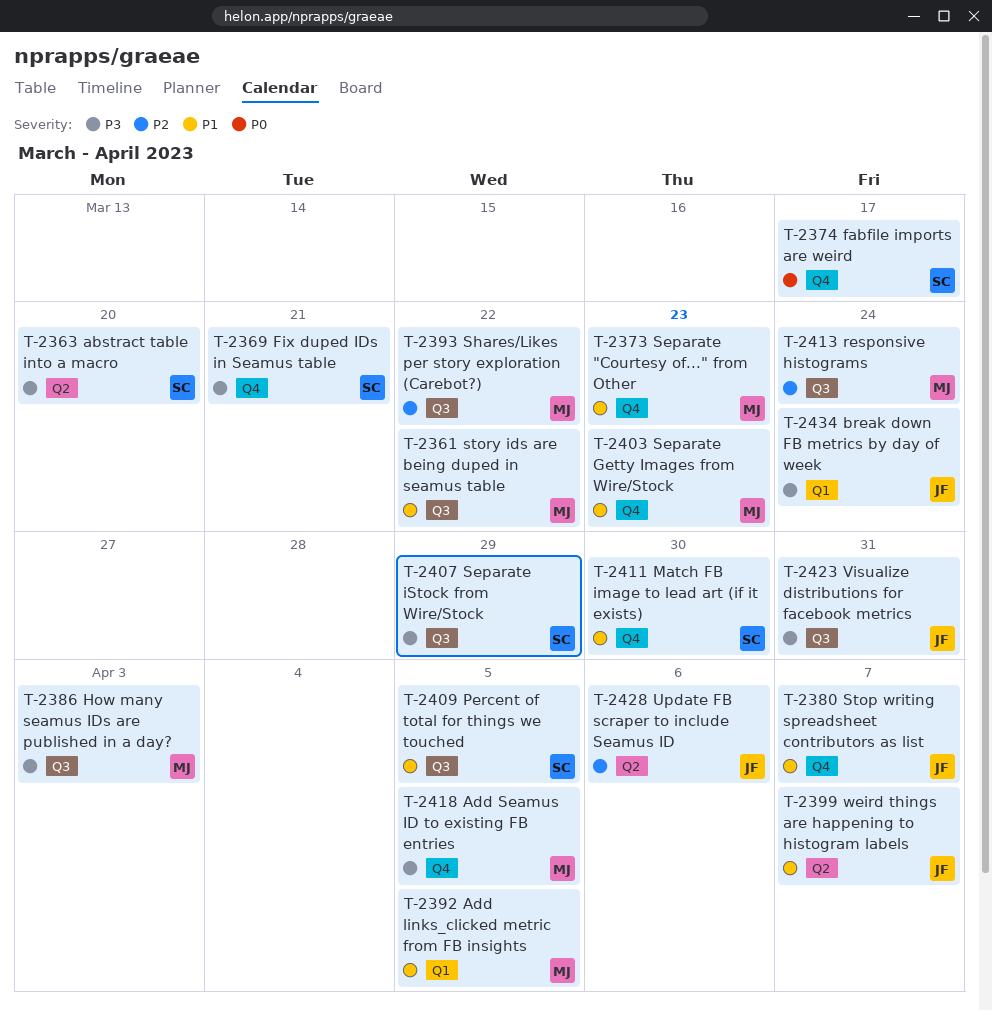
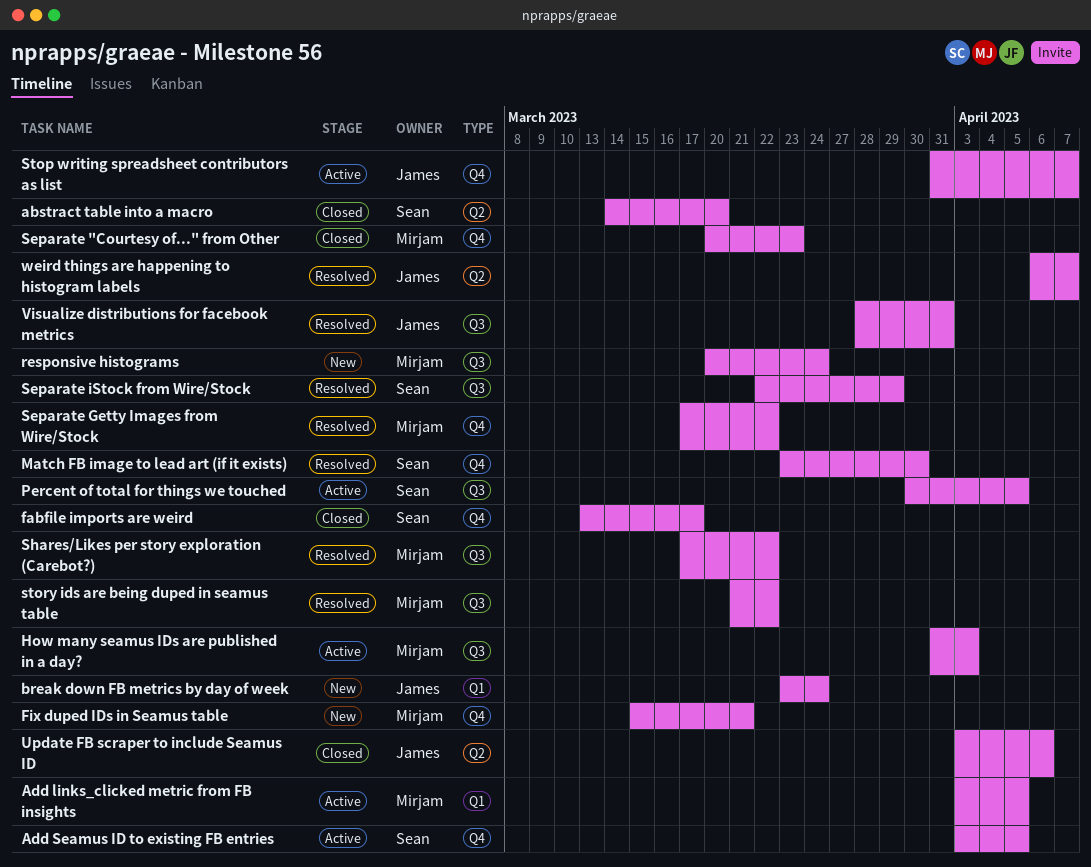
Add Seamus ID to existing FB entries, owner: Mirjam -> Sean
Fix duped IDs in Seamus table, owner: Sean -> Mirjam
Separate Getty Images from Wire/Stock, due: Mar 23 -> Mar 22

